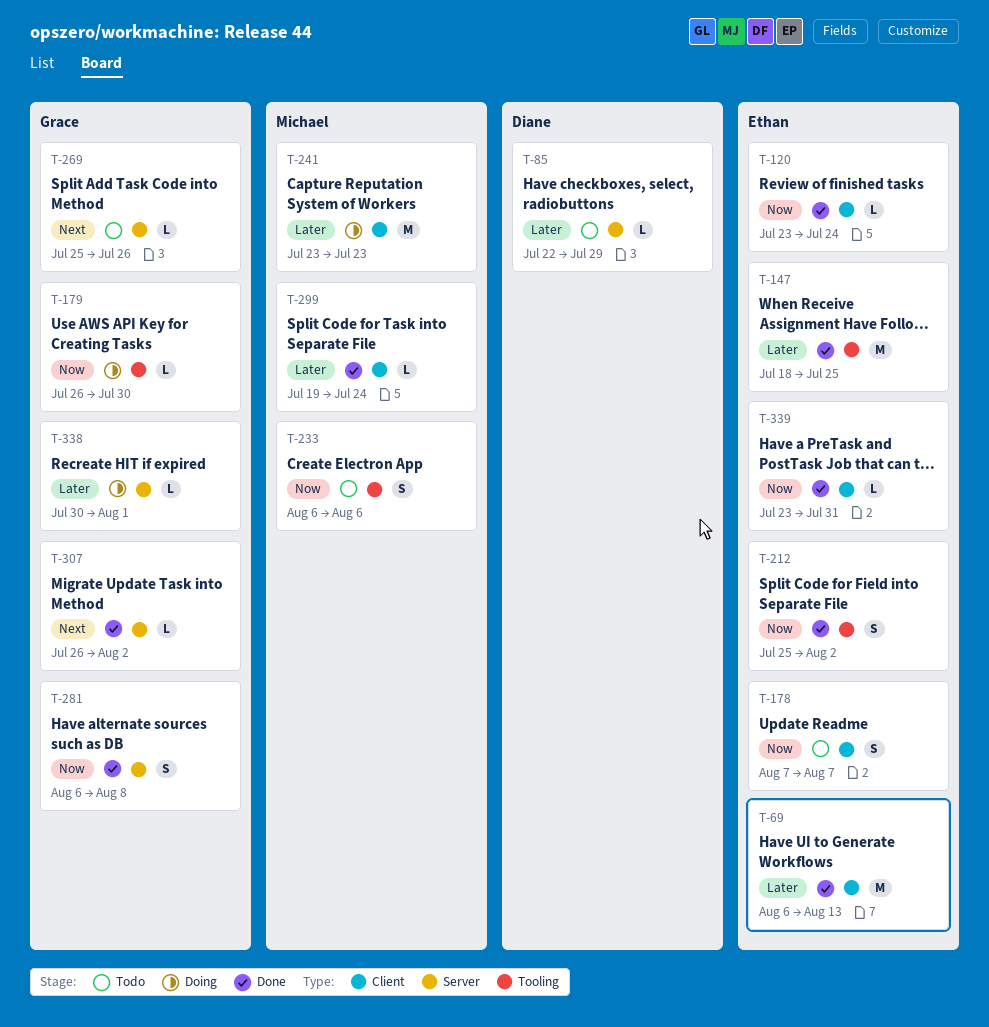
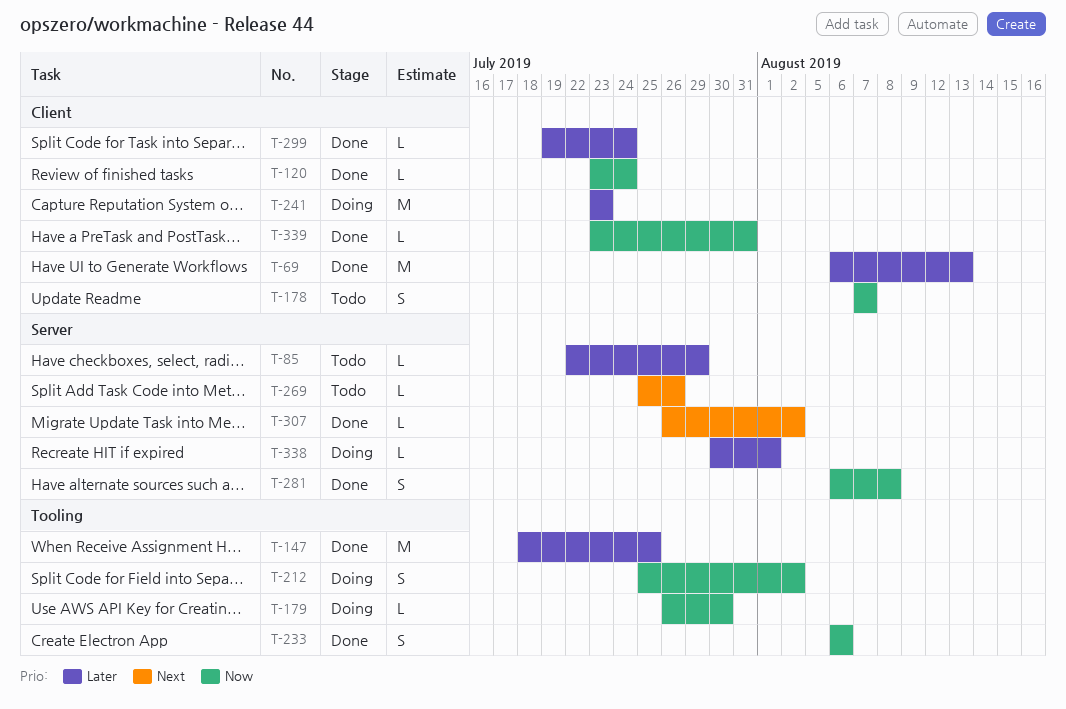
T-212, status: Done -> Doing
T-233, status: Todo -> Done

